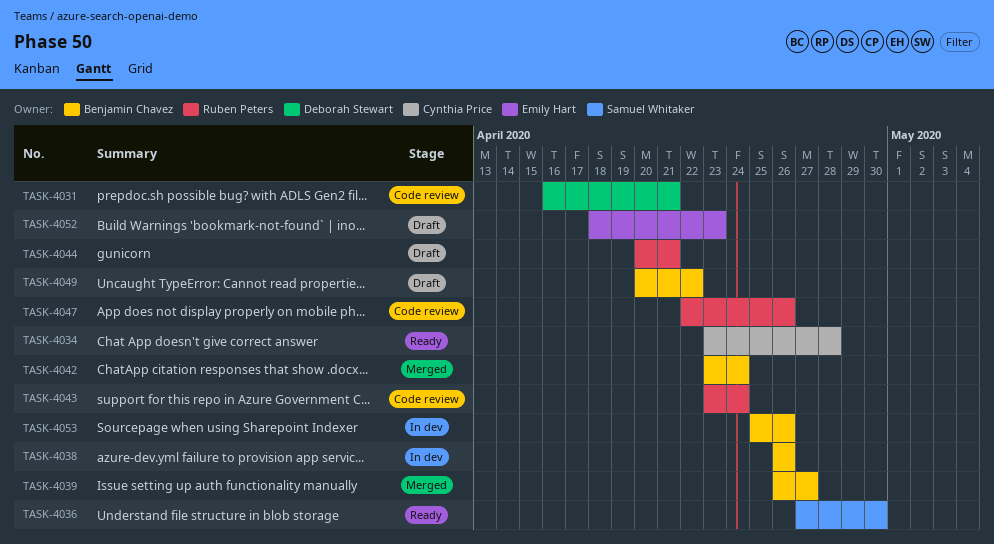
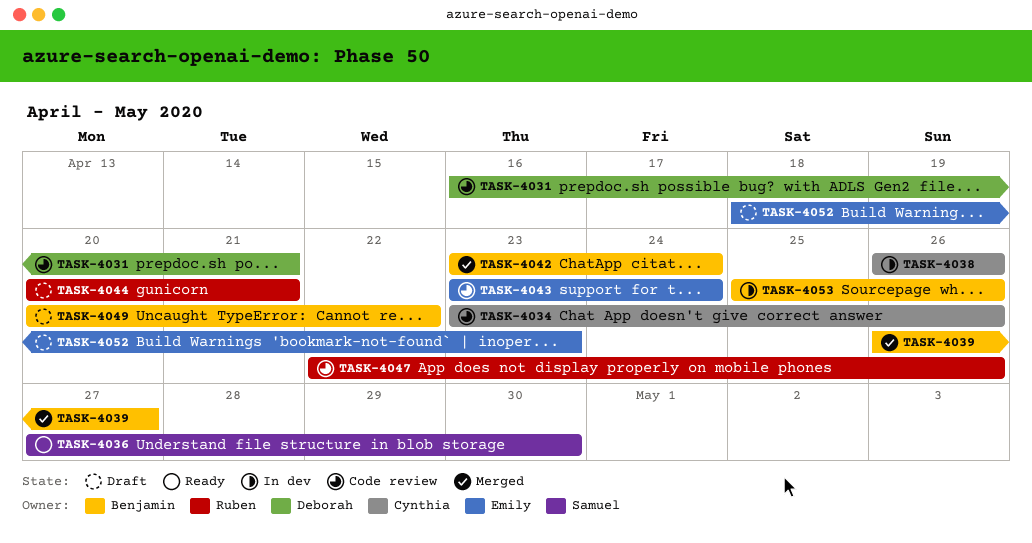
TASK-4034, status: Ready -> Code review
TASK-4034, due: Apr 28 -> Apr 26
TASK-4038, owner: Benjamin Chavez -> Cynthia Price
TASK-4043, owner: Ruben Peters -> Emily Hart

